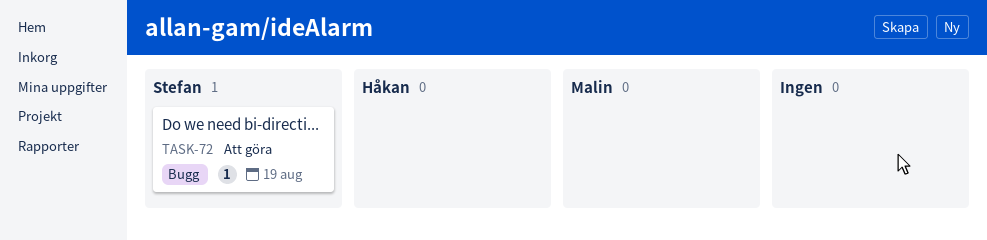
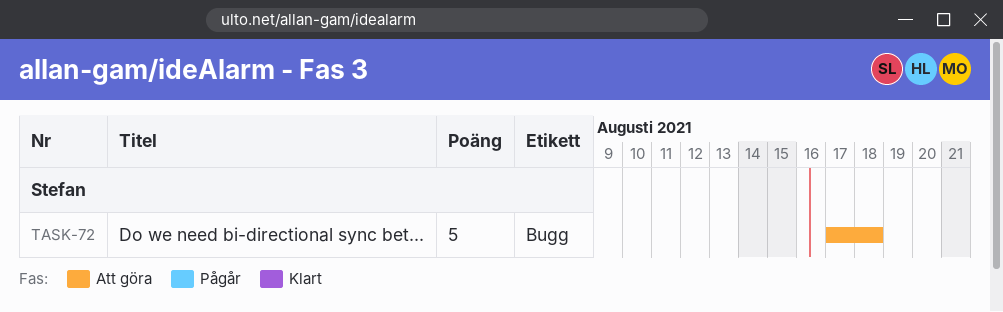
TASK-72, estimate: 1 -> 5
TASK-72, due: Aug 19 -> Aug 18

